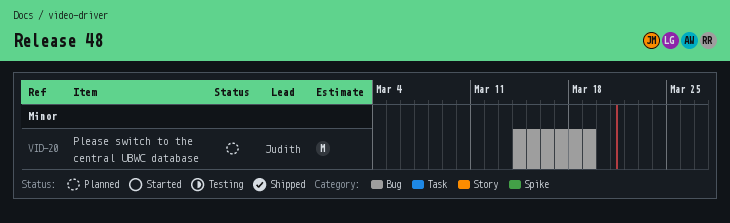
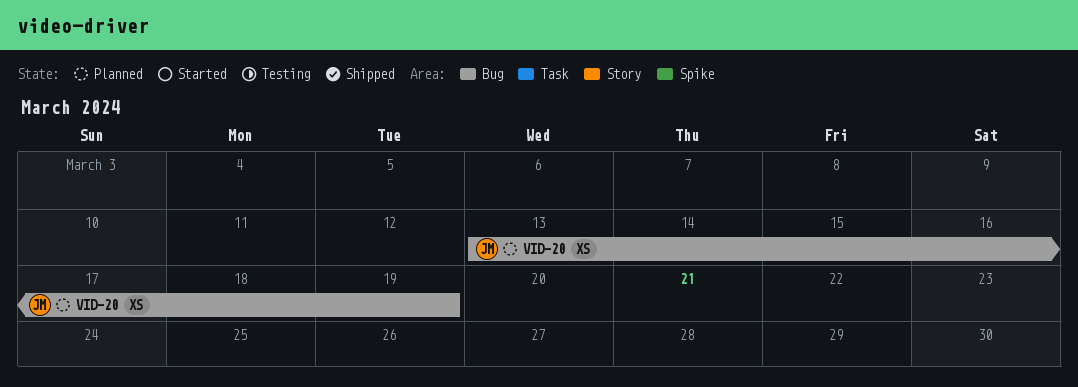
VID-20, estimate: M -> XS
VID-20, start: Mar 14 -> Mar 13

